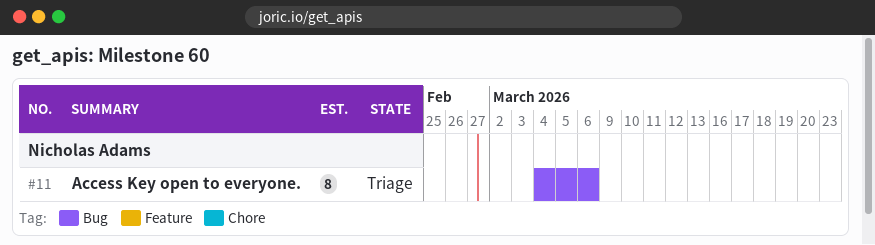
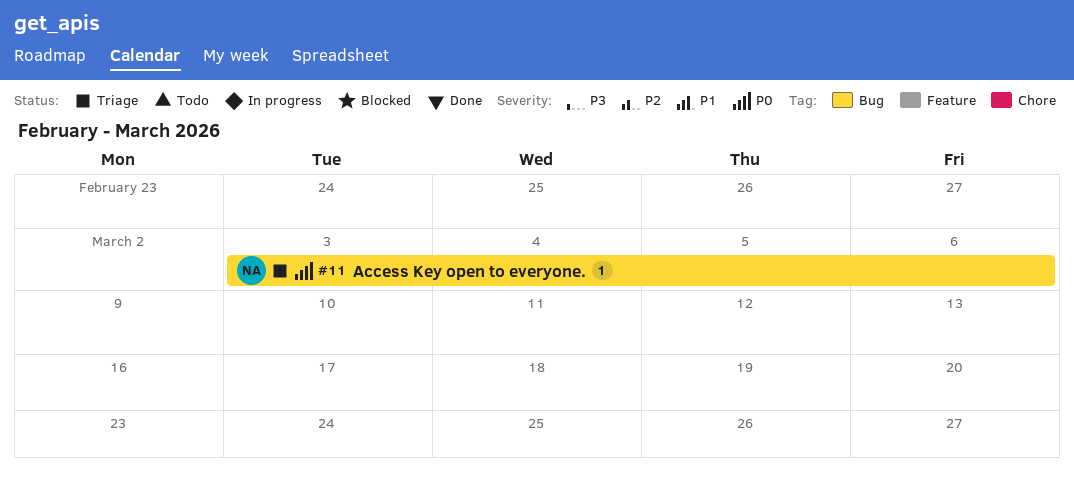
#11, estimate: 8 -> 1
#11, start: Mar 4 -> Mar 3

